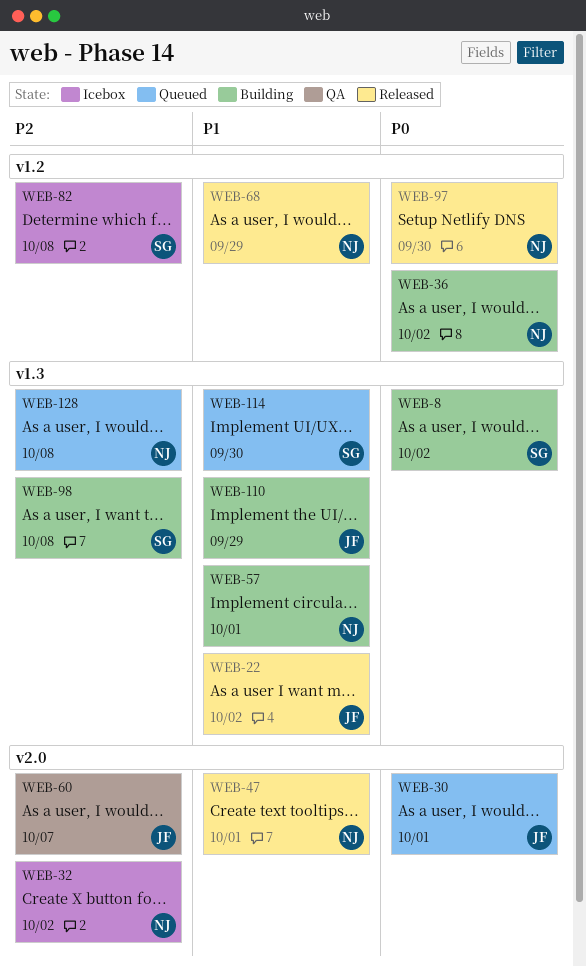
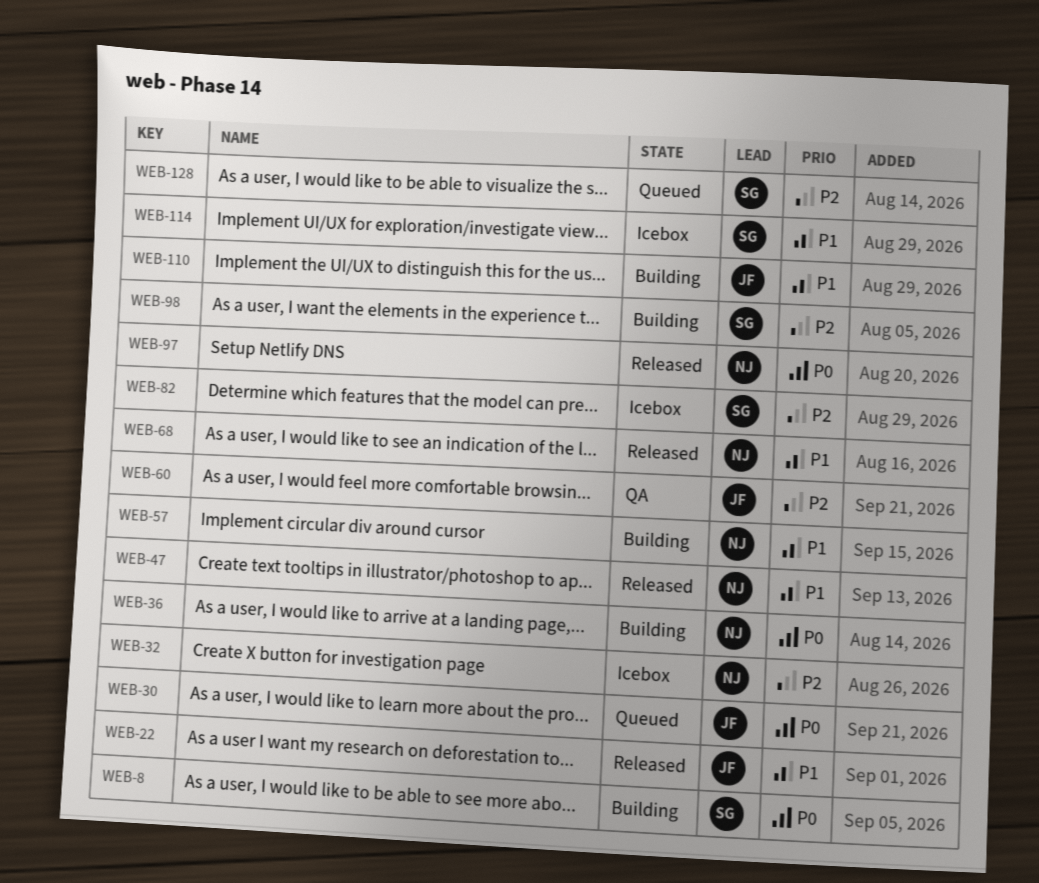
WEB-114, status: Queued -> Icebox
WEB-128, owner: NJ -> SG

